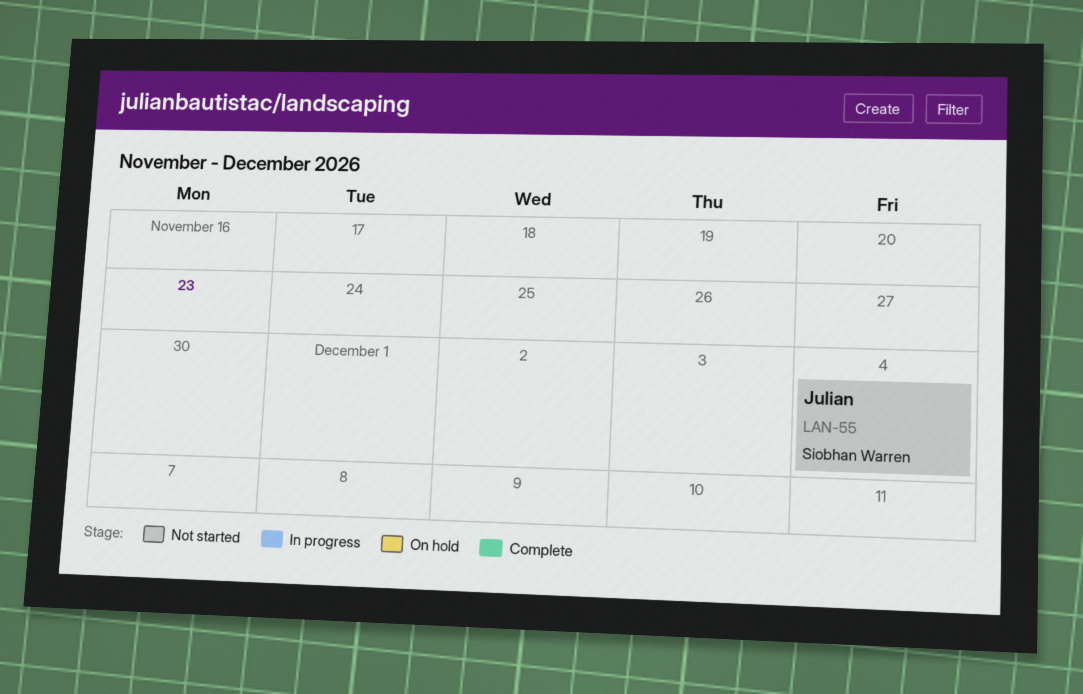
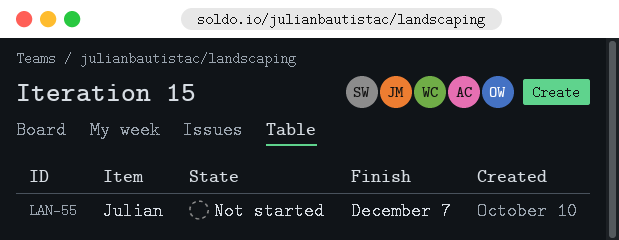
LAN-55, due: Dec 4 -> Dec 7

